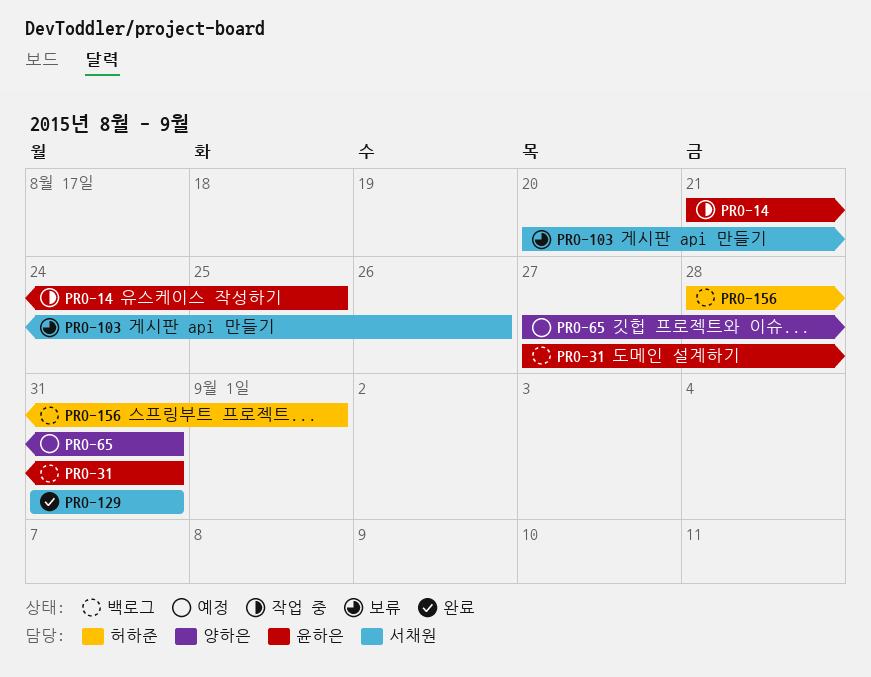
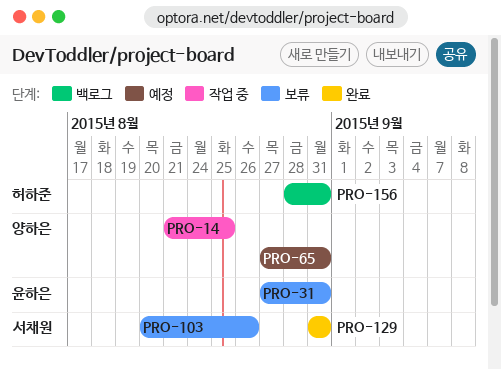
PRO-14, owner: 윤하은 -> 양하은
PRO-31, status: 백로그 -> 보류
PRO-156, due: Sep 1 -> Aug 31

